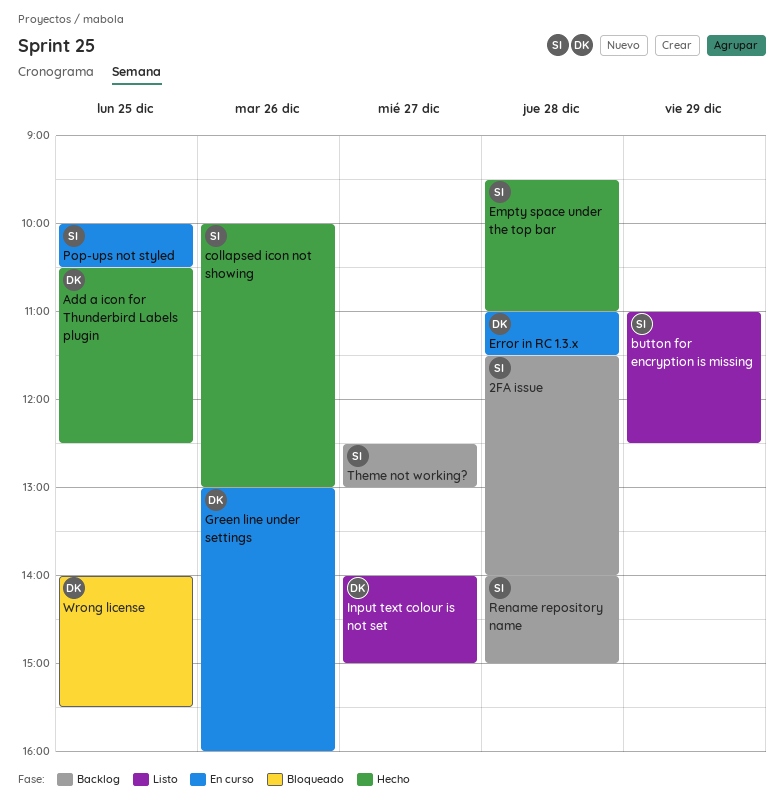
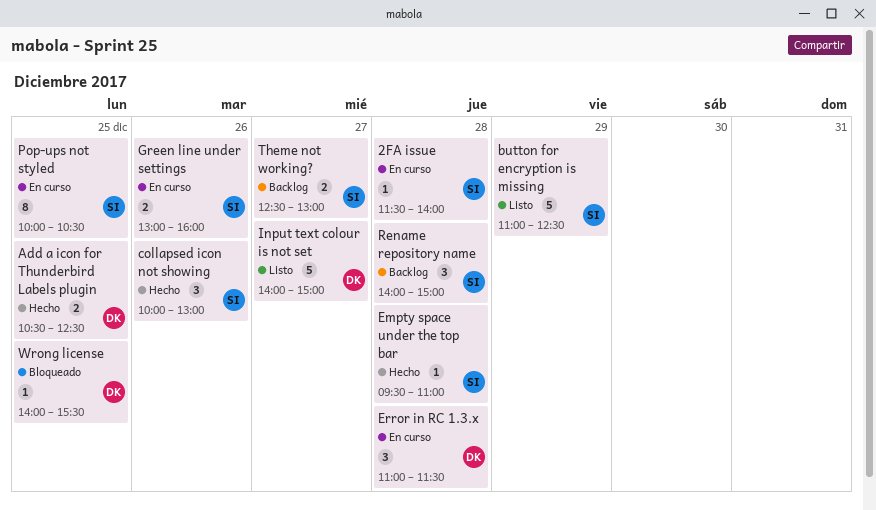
2FA issue, status: Backlog -> En curso
Green line under settings, owner: DK -> SI

